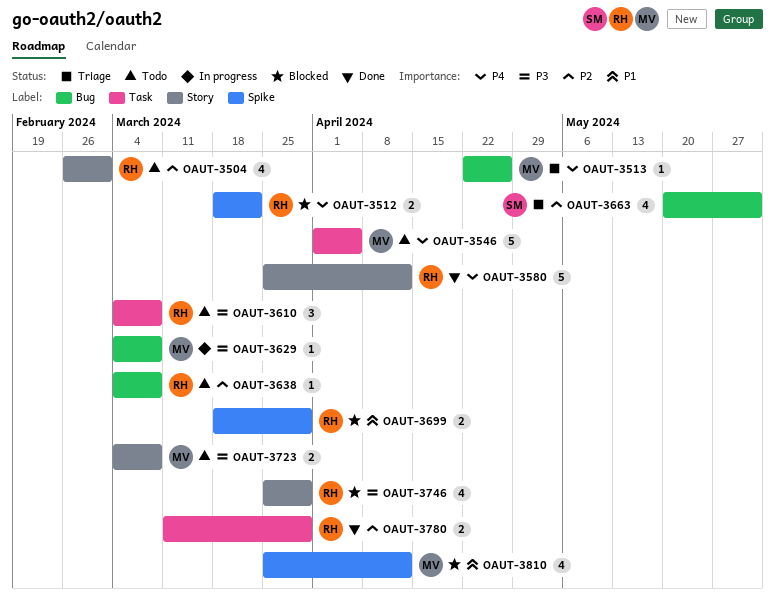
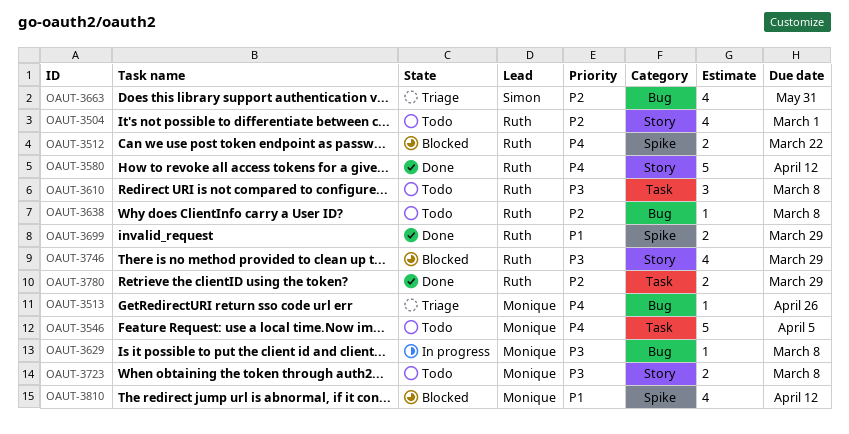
OAUT-3699, status: Blocked -> Done

